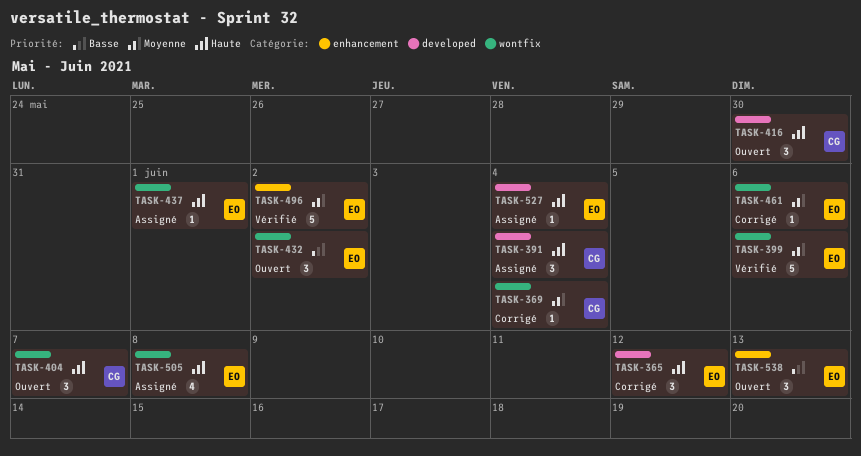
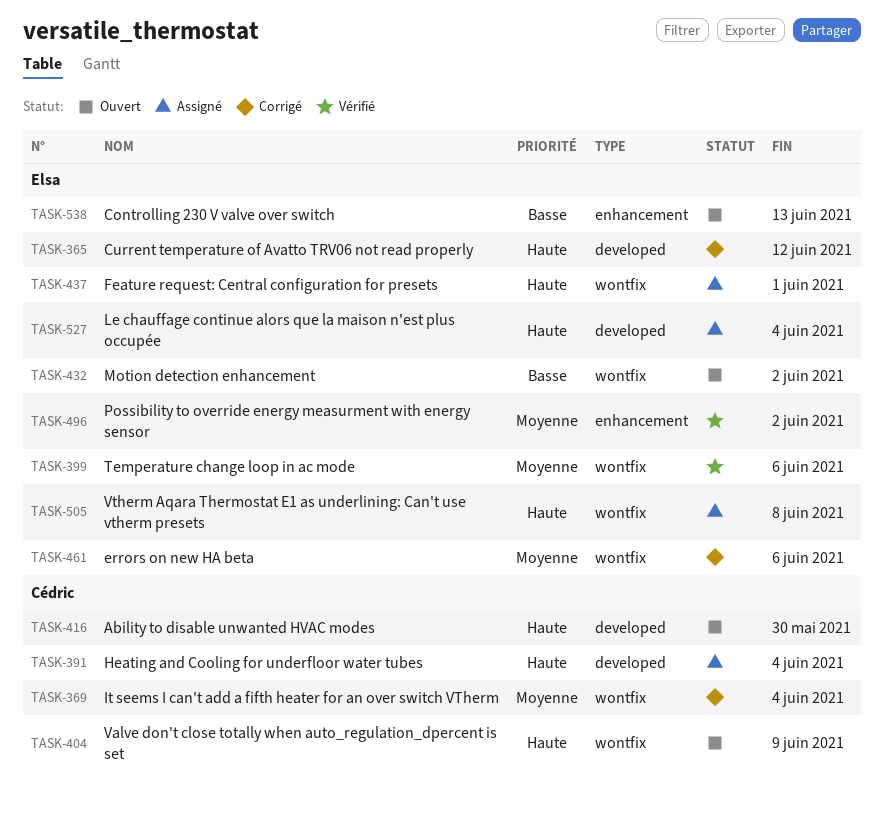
TASK-404, due: Jun 7 -> Jun 9

